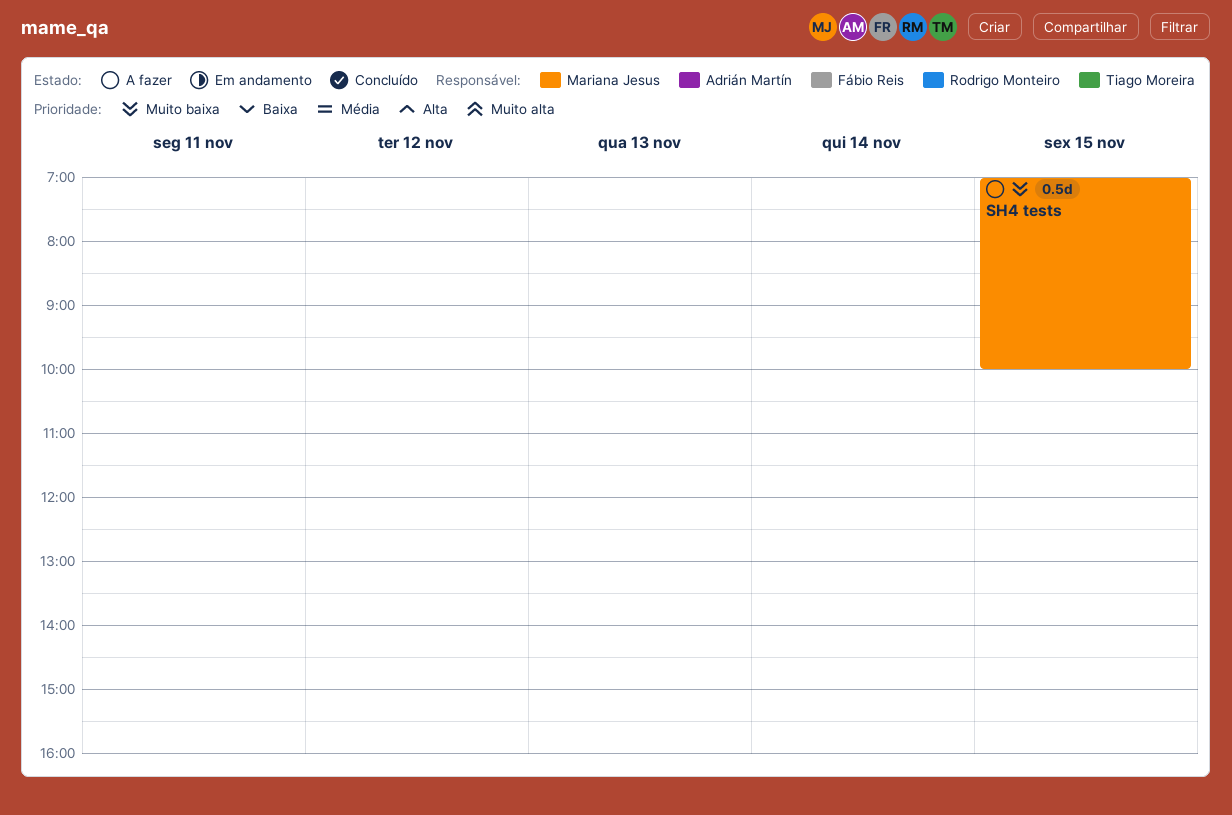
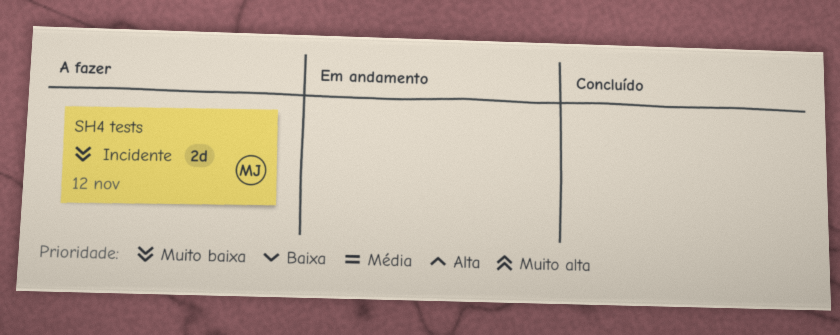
SH4 tests, estimate: 0.5d -> 2d
SH4 tests, day: Nov 15 -> Nov 12

